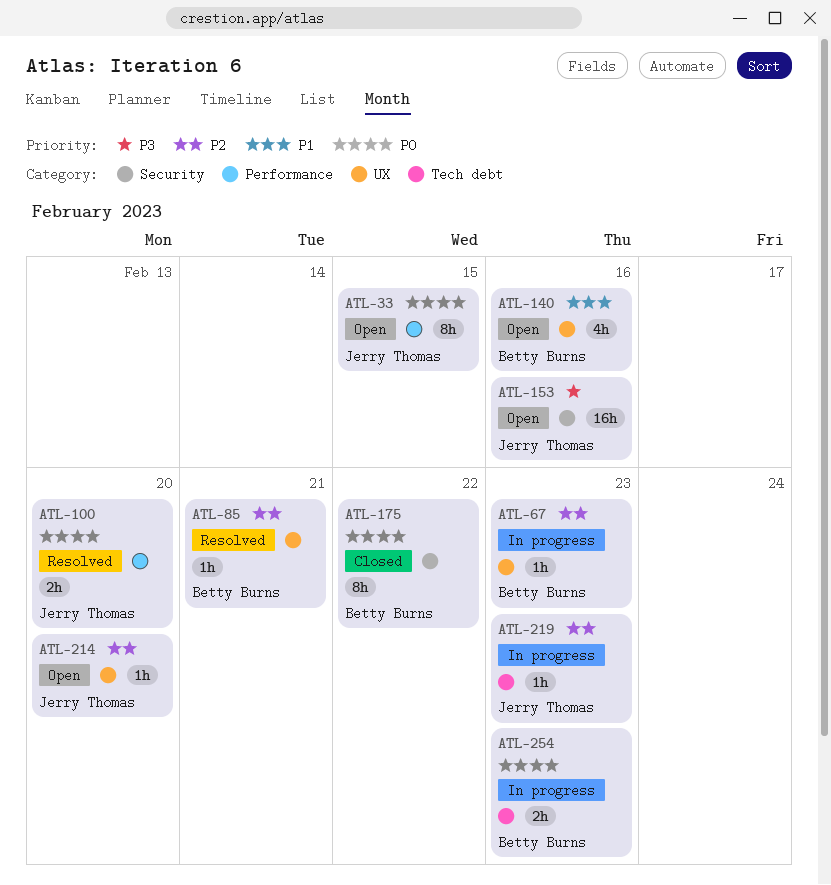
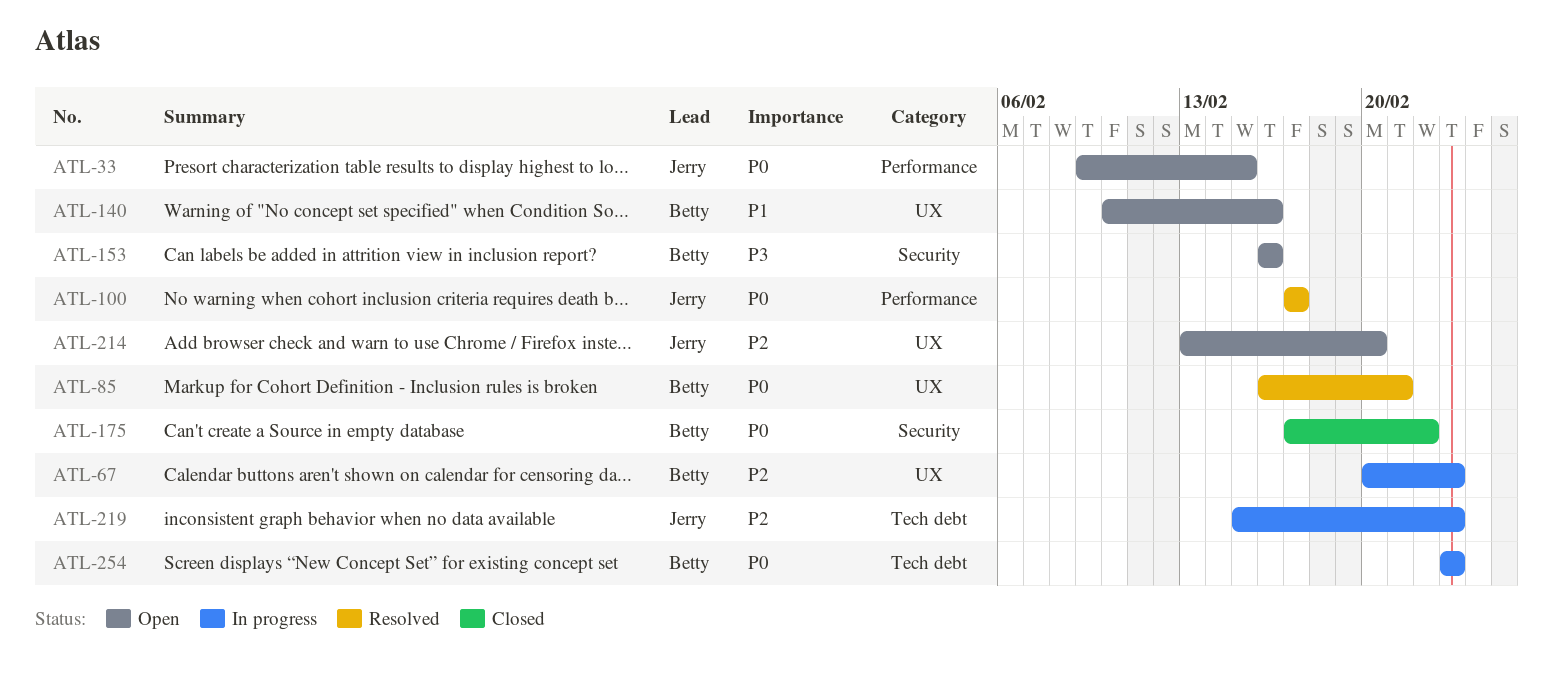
ATL-85, priority: P2 -> P0
ATL-100, due: Feb 20 -> Feb 17
ATL-153, owner: Jerry Thomas -> Betty Burns

